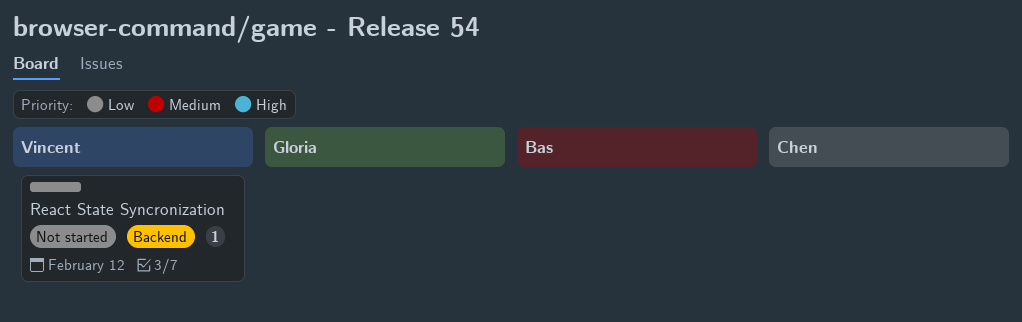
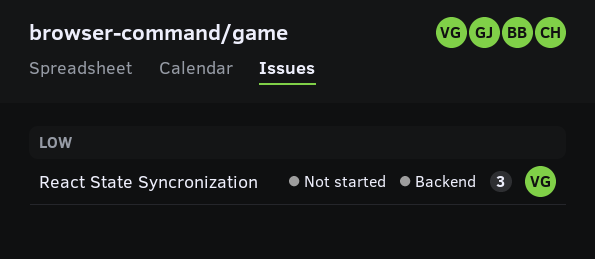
React State Syncronization, estimate: 1 -> 3

